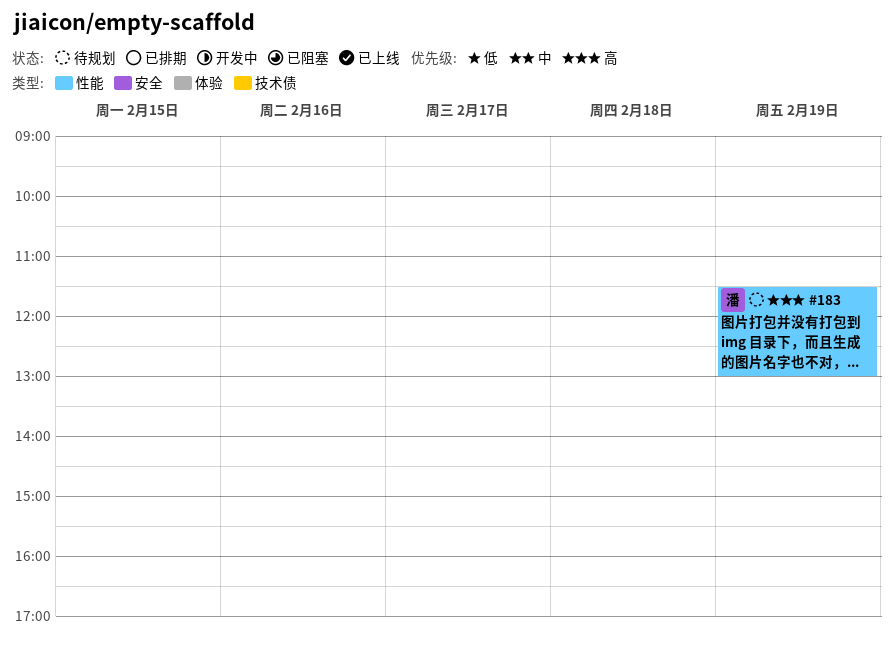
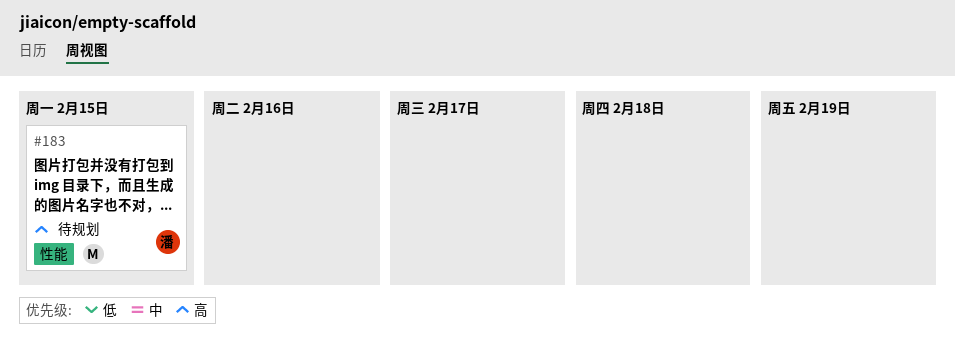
#183, day: Feb 19 -> Feb 15

